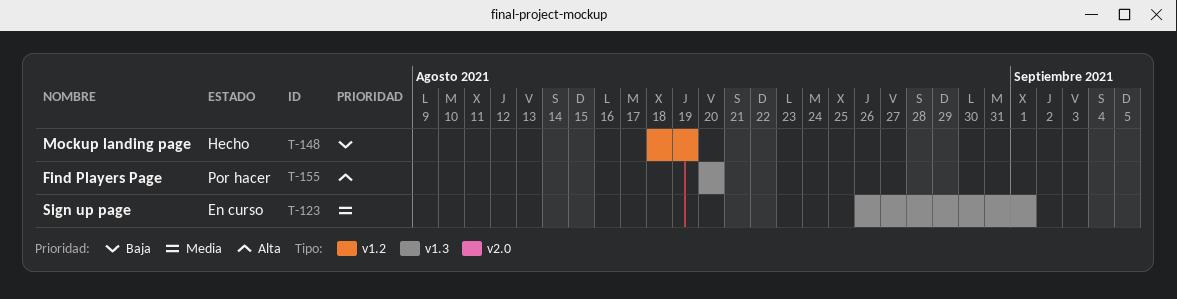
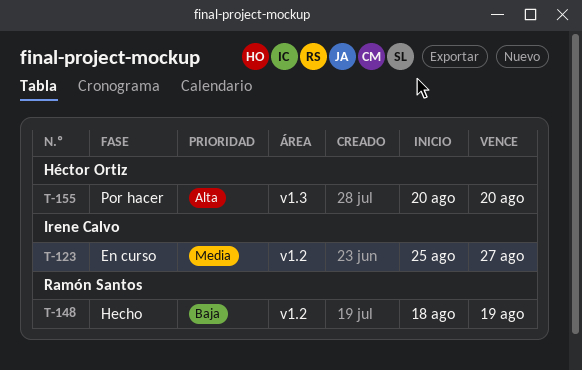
T-123, label: v1.3 -> v1.2
T-123, start: Aug 26 -> Aug 25
T-123, due: Sep 1 -> Aug 27

